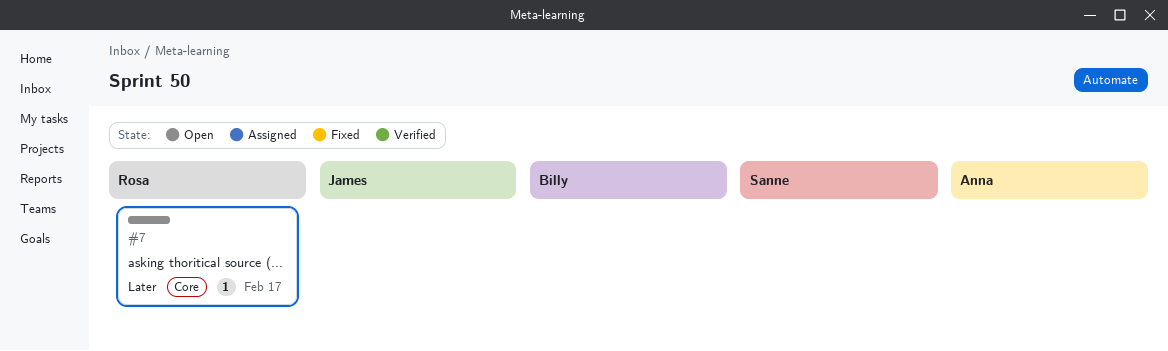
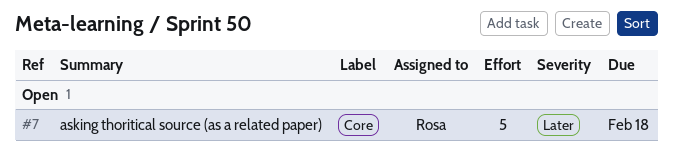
#7, estimate: 1 -> 5
#7, due: Feb 17 -> Feb 18

